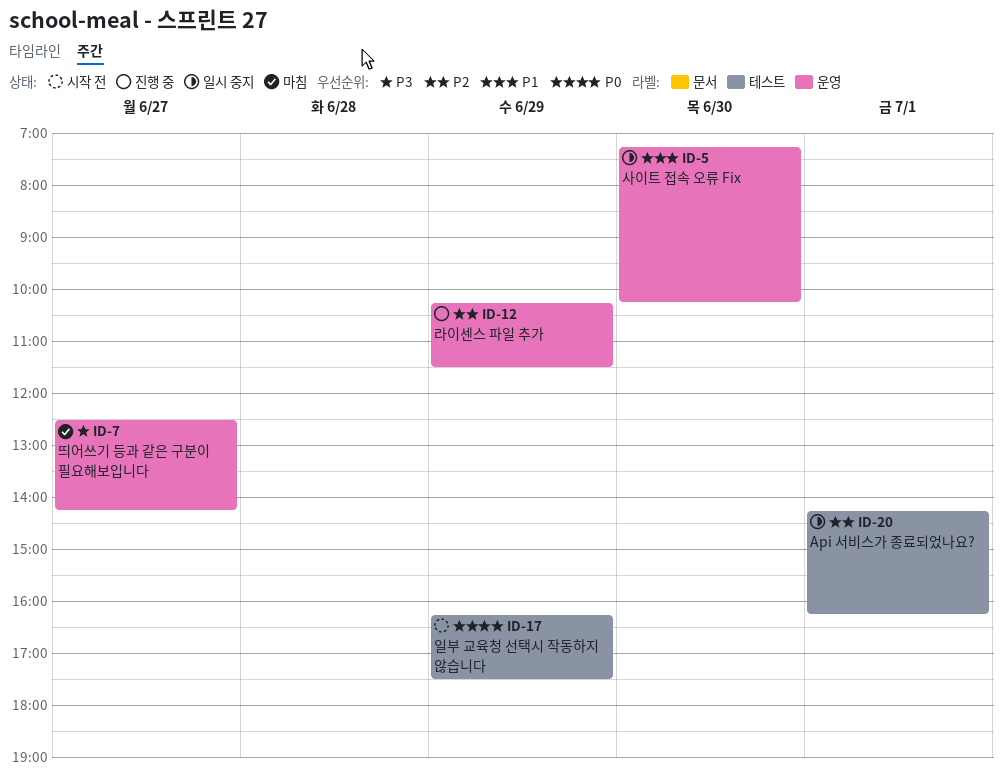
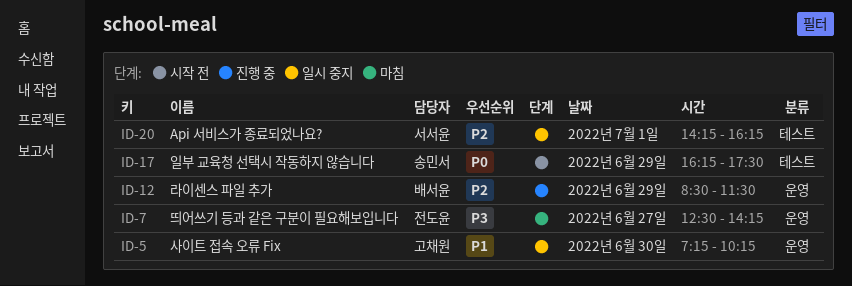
ID-12, begins: 10:15 -> 08:30

